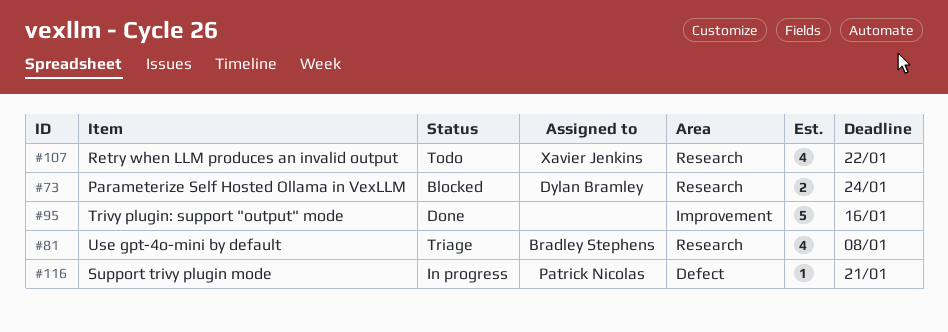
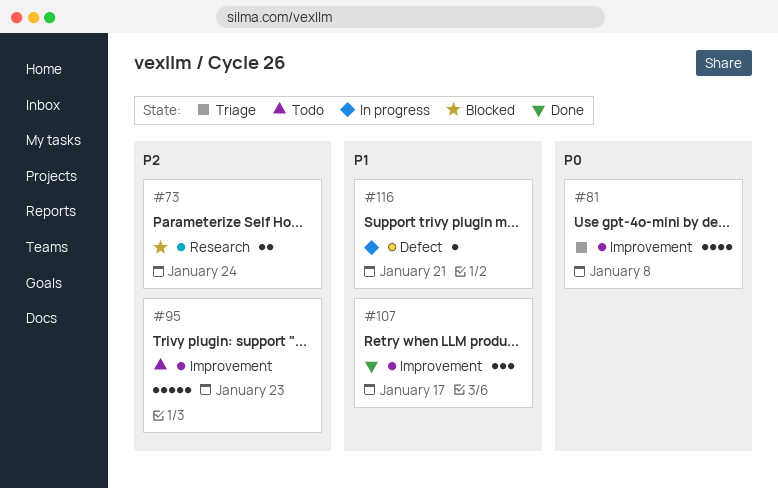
#81, label: Research -> Improvement
#95, status: Done -> Todo
#95, due: Jan 16 -> Jan 23
#107, status: Todo -> Done
#107, label: Research -> Improvement
#107, estimate: 4 -> 3
#107, due: Jan 22 -> Jan 17

